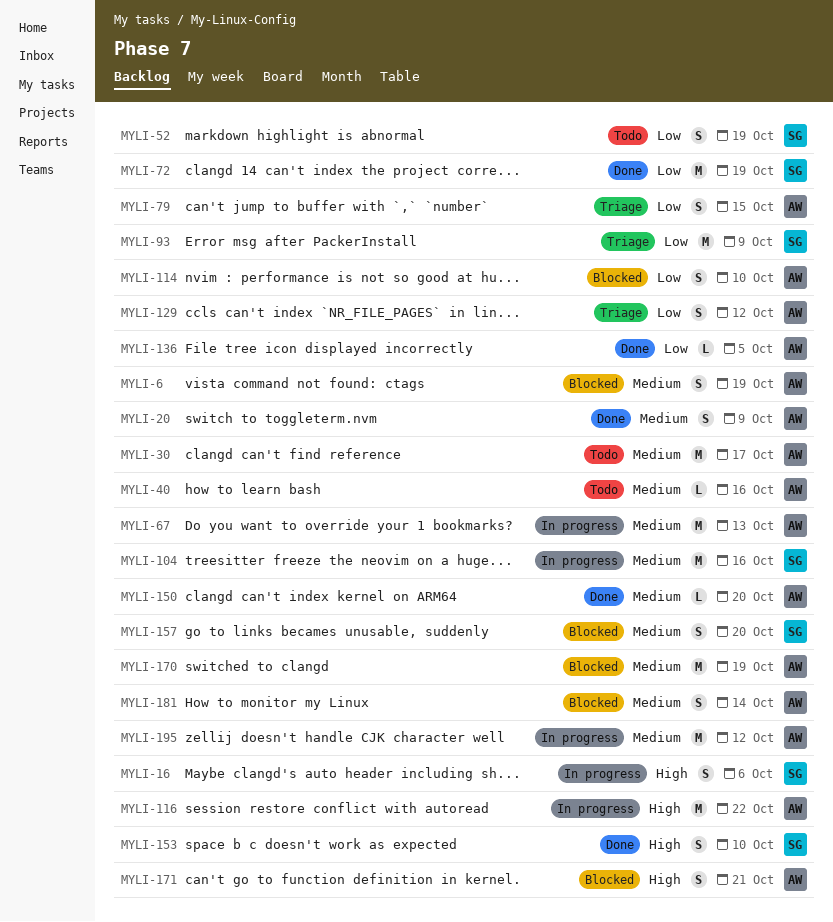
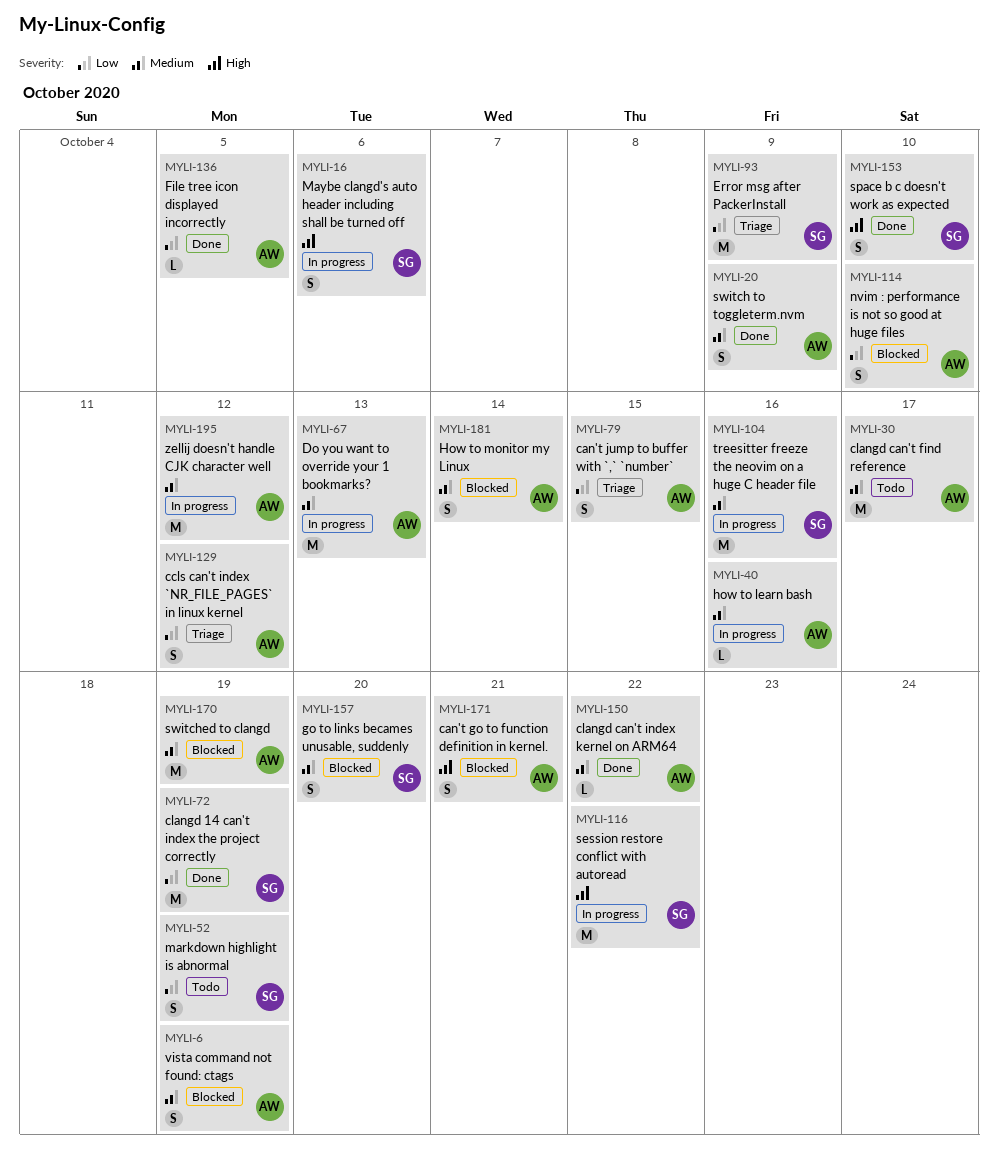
MYLI-40, status: Todo -> In progress
MYLI-116, owner: AW -> SG
MYLI-150, due: Oct 20 -> Oct 22

